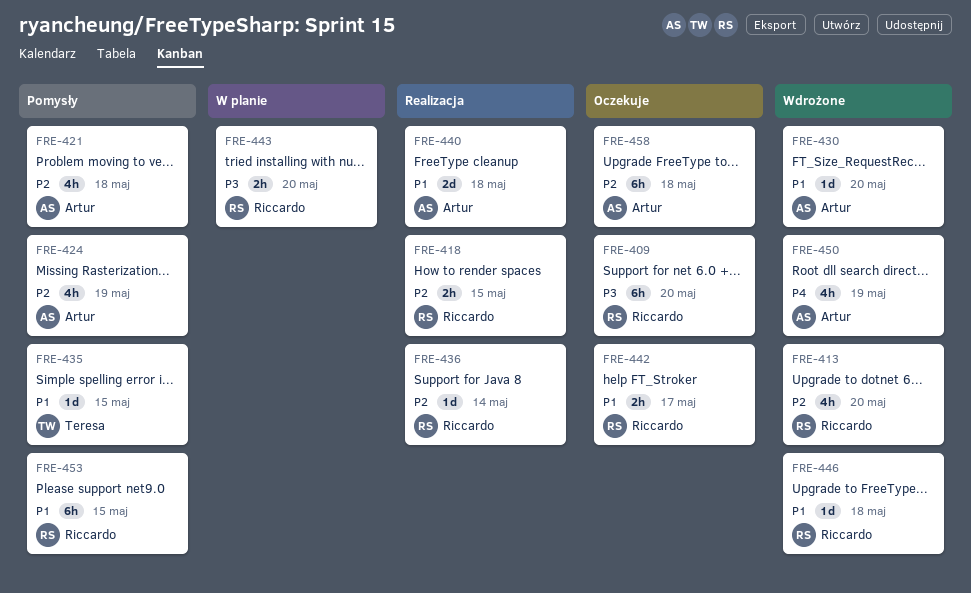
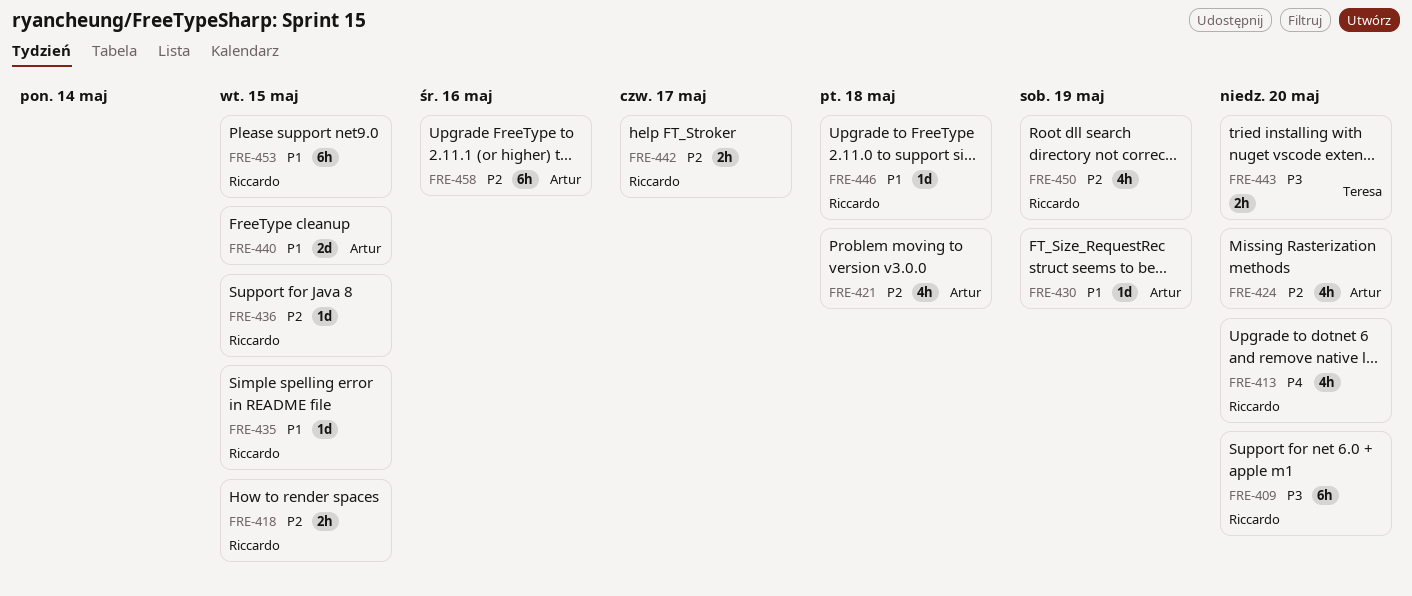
FRE-413, priority: P2 -> P4
FRE-424, due: May 19 -> May 20
FRE-430, due: May 20 -> May 19
FRE-435, owner: Teresa -> Riccardo
FRE-436, due: May 14 -> May 15
FRE-440, due: May 18 -> May 15
FRE-442, priority: P1 -> P2
FRE-443, owner: Riccardo -> Teresa
FRE-450, owner: Artur -> Riccardo
FRE-450, priority: P4 -> P2
FRE-458, due: May 18 -> May 16

